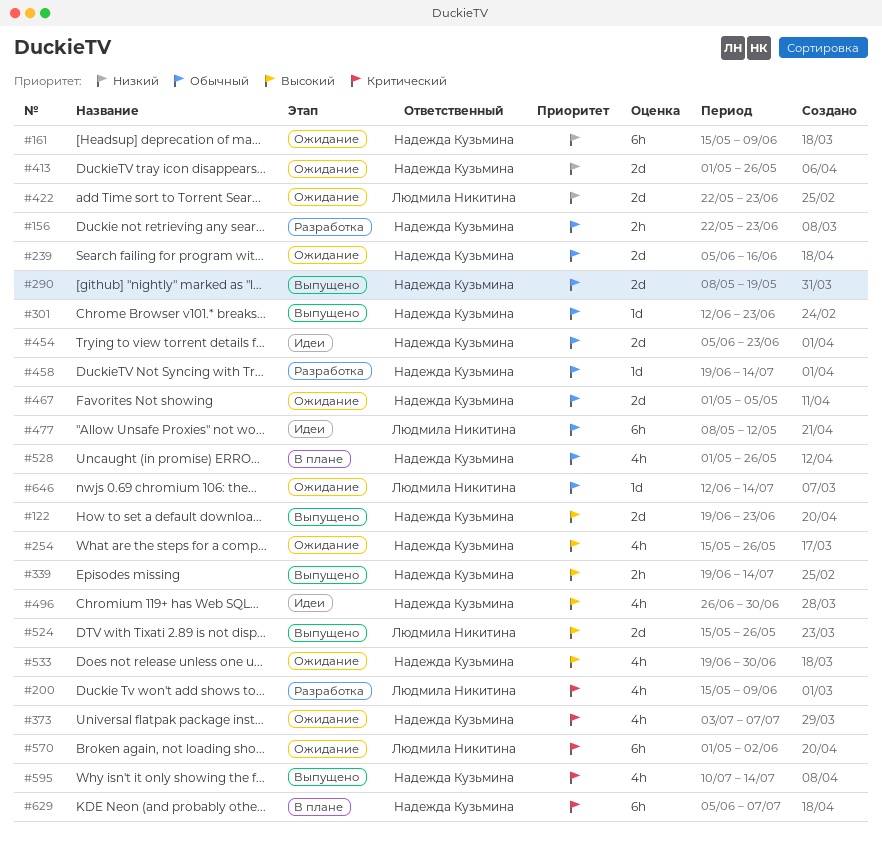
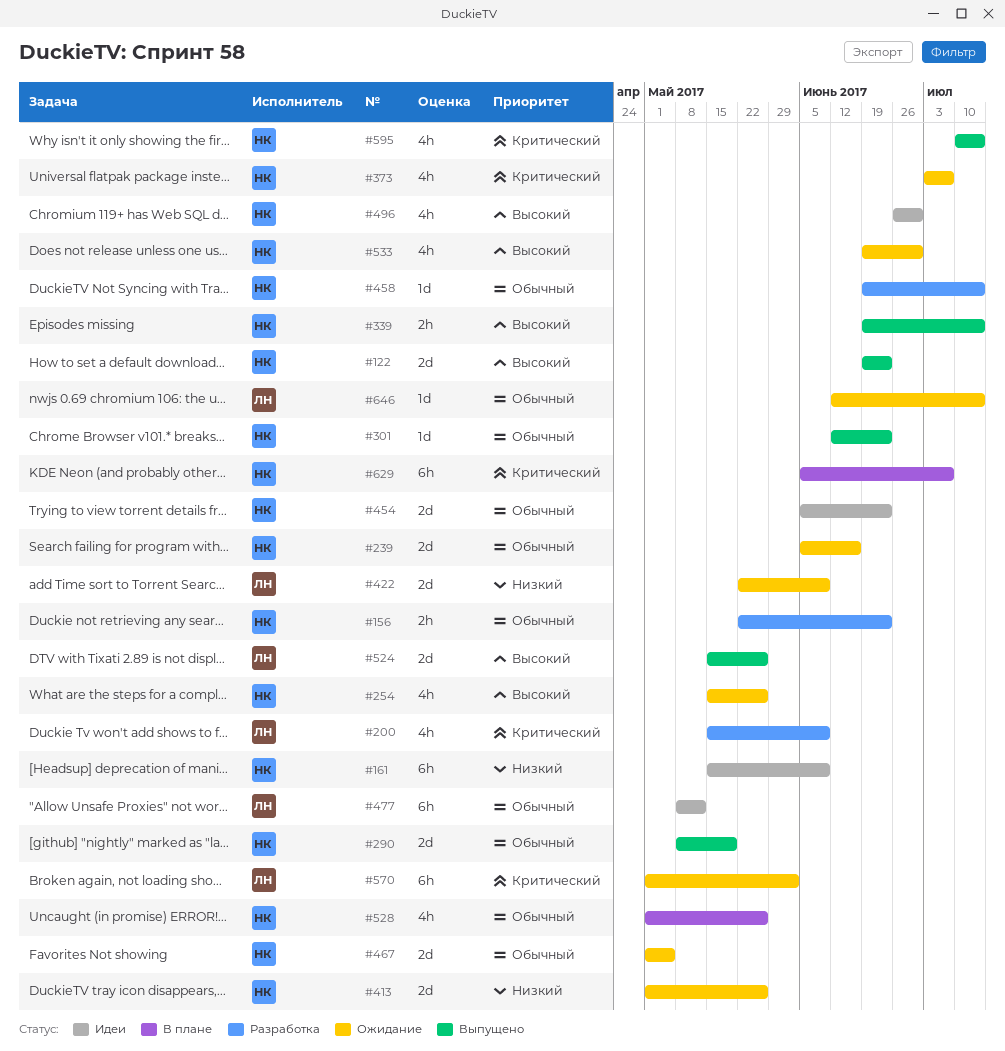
#161, status: Ожидание -> Идеи
#422, due: Jun 23 -> Jun 9

